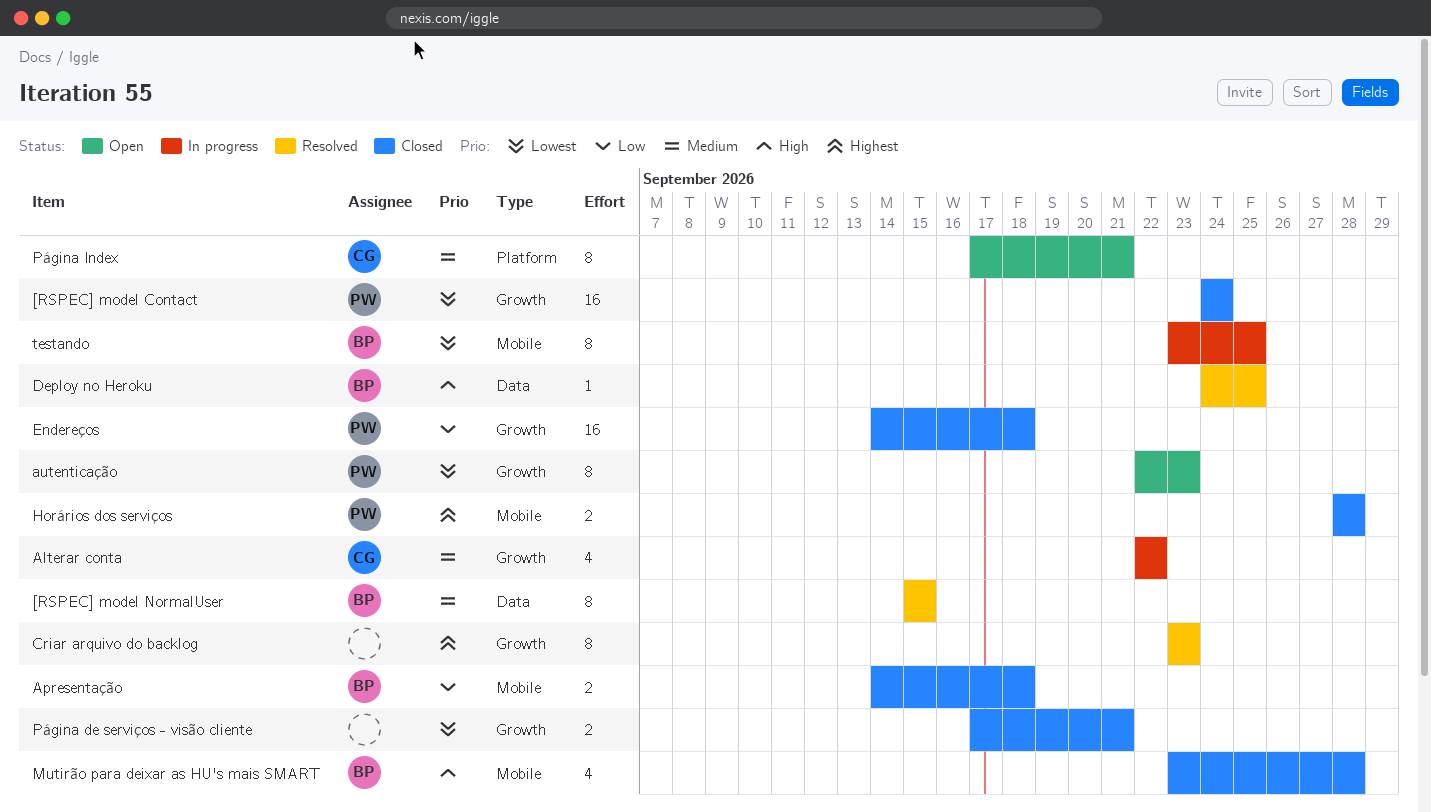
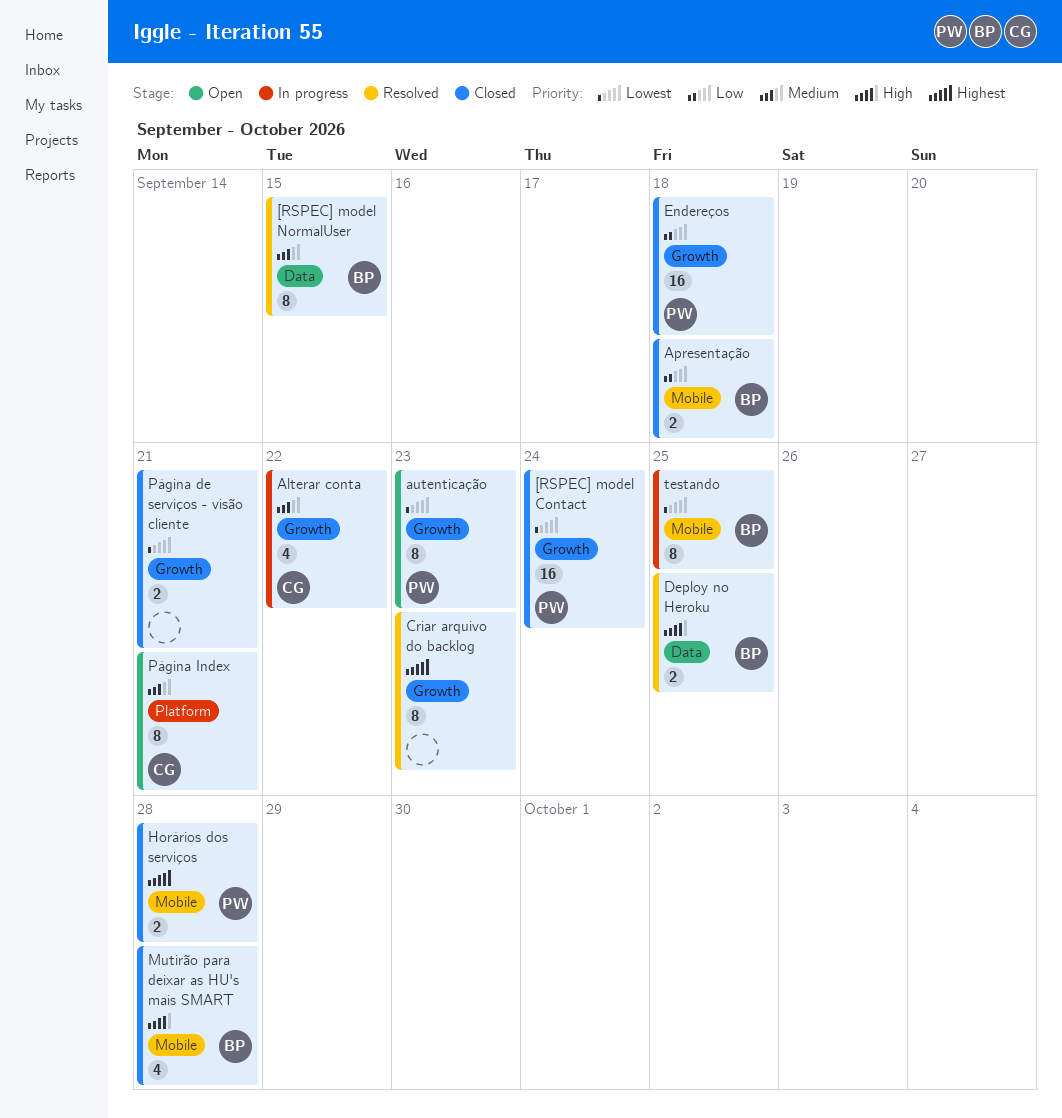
Deploy no Heroku, estimate: 1 -> 2

